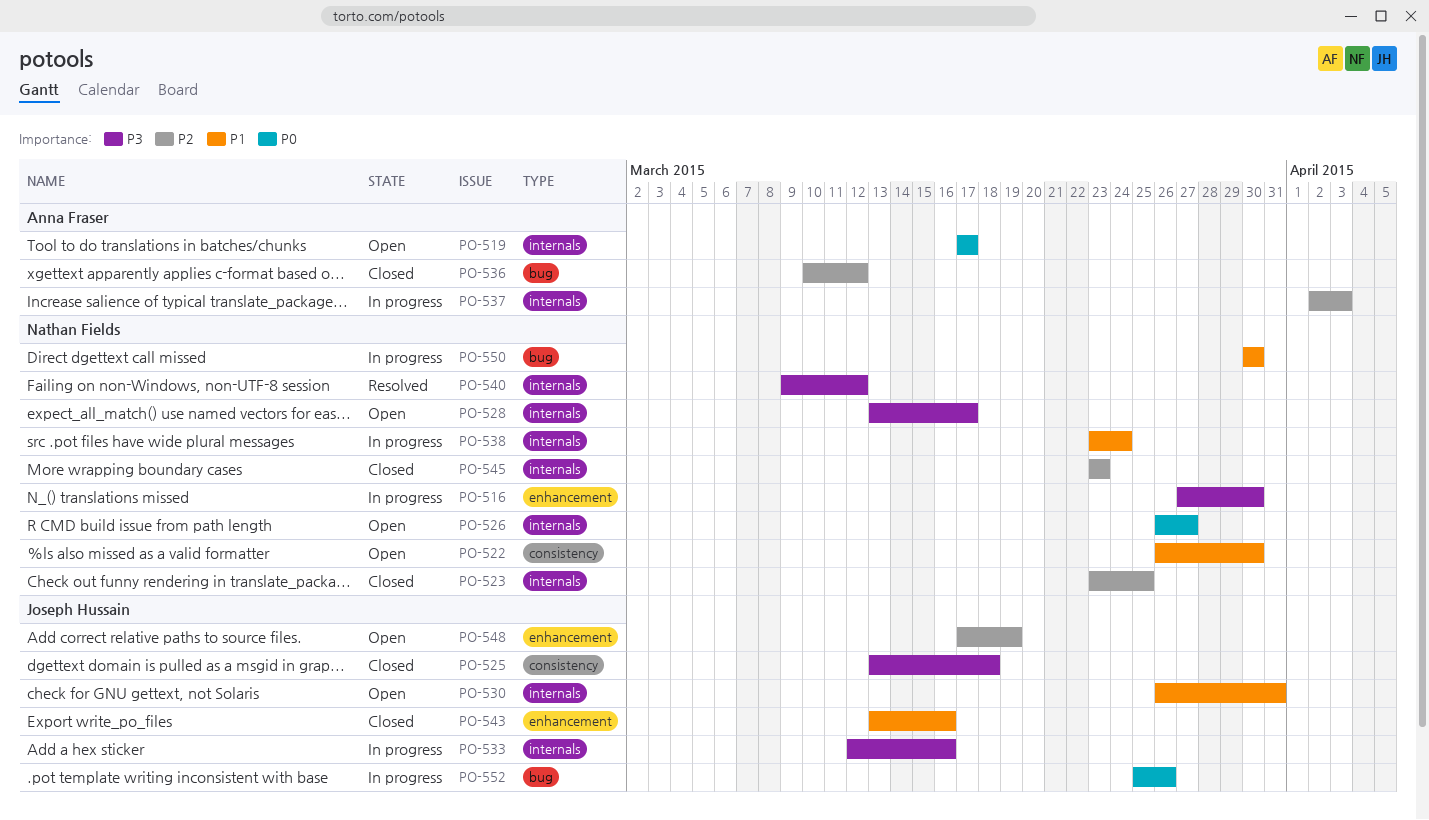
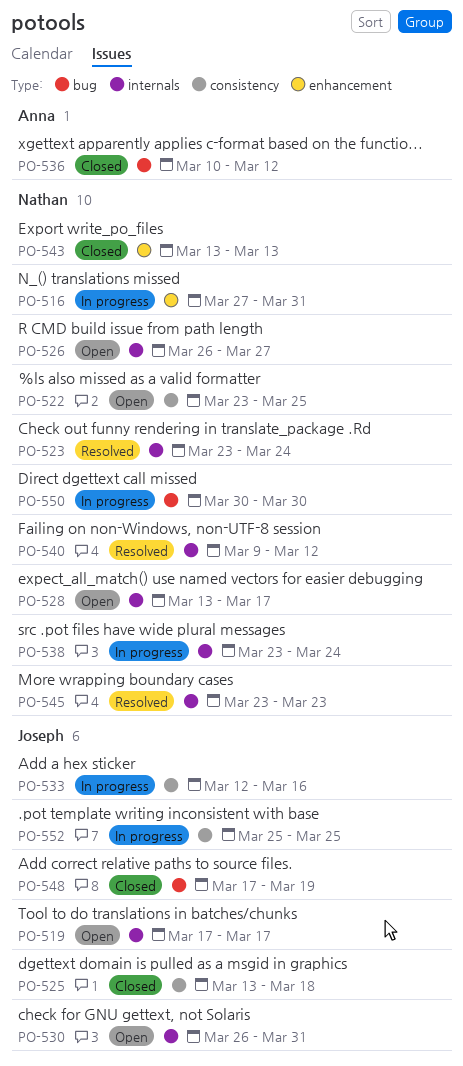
PO-516, due: Mar 30 -> Mar 31
PO-519, owner: Anna Fraser -> Joseph Hussain
PO-522, start: Mar 26 -> Mar 23
PO-522, due: Mar 30 -> Mar 25
PO-523, status: Closed -> Resolved
PO-523, due: Mar 25 -> Mar 24
PO-533, label: internals -> consistency
PO-537: present -> none
PO-543, owner: Joseph Hussain -> Nathan Fields
PO-543, due: Mar 16 -> Mar 13
PO-545, status: Closed -> Resolved
PO-548, status: Open -> Closed
PO-548, label: enhancement -> bug
PO-552, label: bug -> consistency
PO-552, due: Mar 26 -> Mar 25

